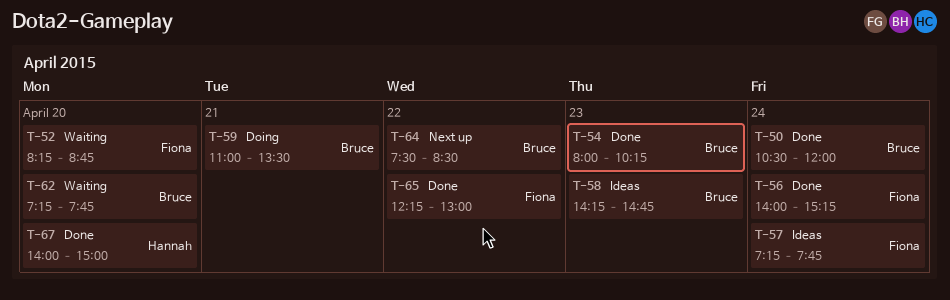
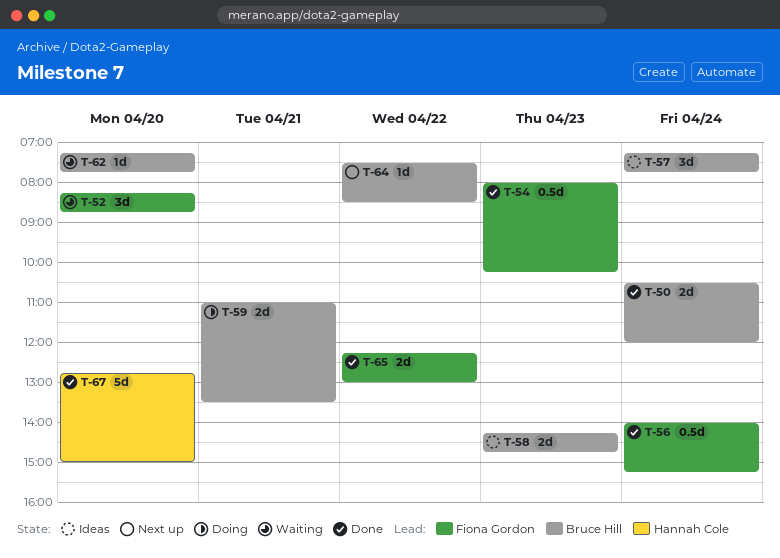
T-54, owner: Bruce Hill -> Fiona Gordon
T-57, owner: Fiona Gordon -> Bruce Hill
T-67, begins: 14:00 -> 12:45

